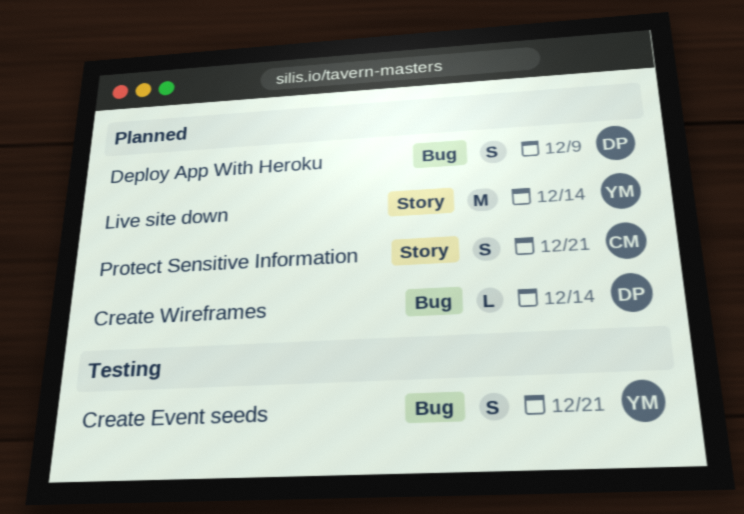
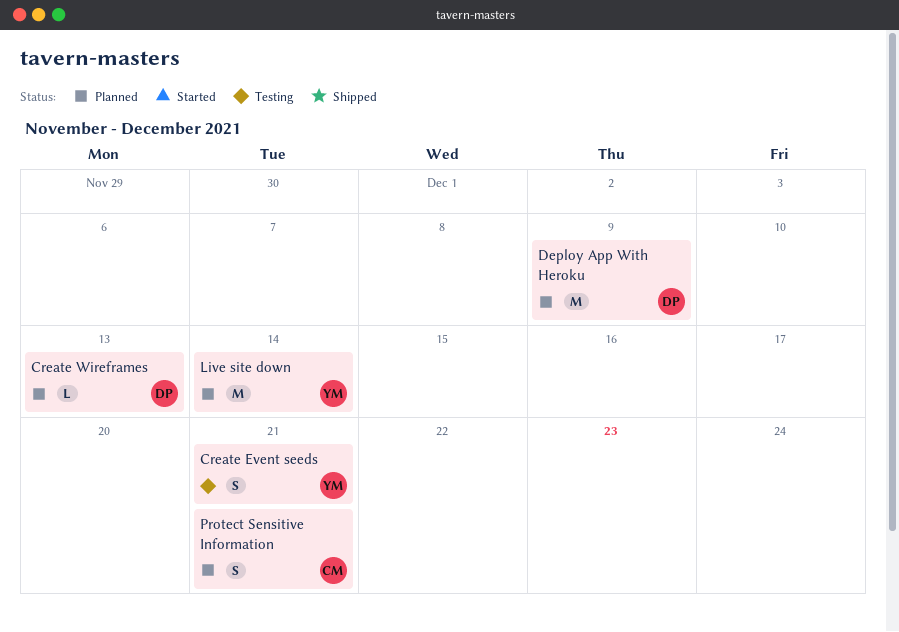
Create Wireframes, due: Dec 14 -> Dec 13
Deploy App With Heroku, estimate: S -> M

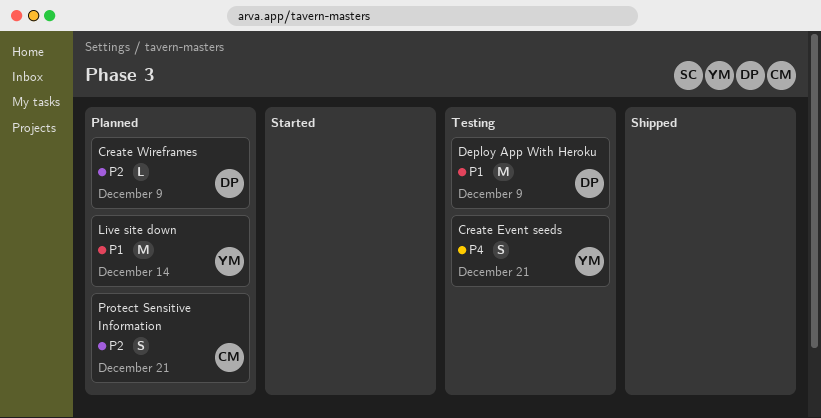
Create Wireframes, due: Dec 13 -> Dec 9
Deploy App With Heroku, status: Planned -> Testing

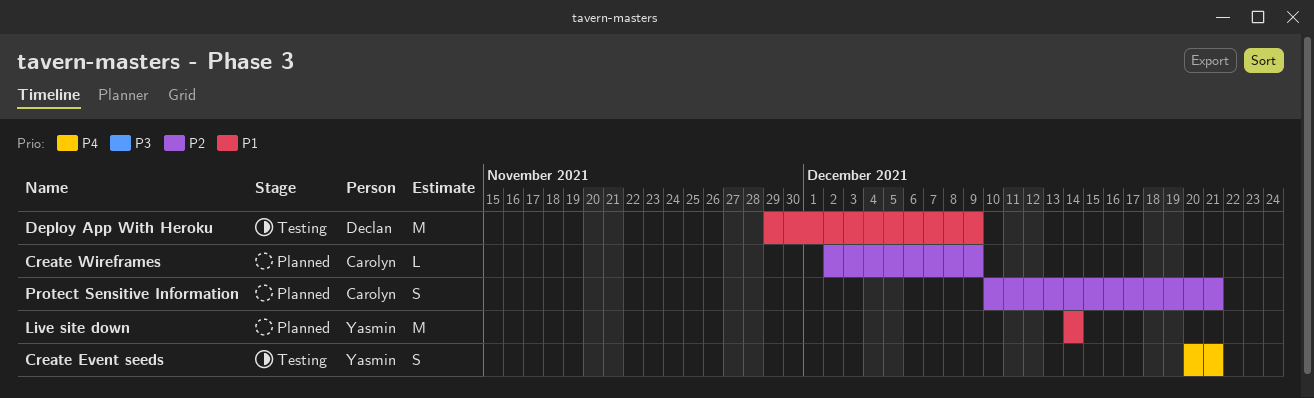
Create Wireframes, owner: Declan -> Carolyn

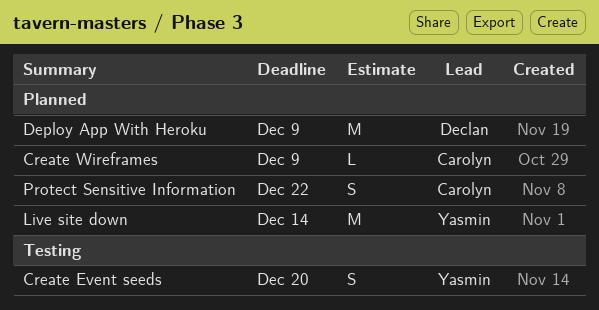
Create Event seeds, due: Dec 21 -> Dec 20
Deploy App With Heroku, status: Testing -> Planned
Protect Sensitive Information, due: Dec 21 -> Dec 22

